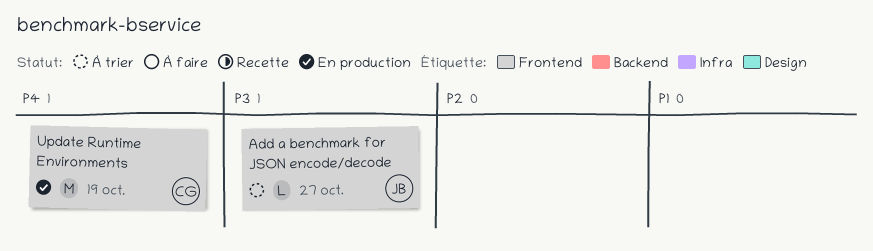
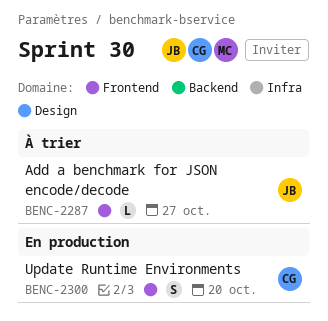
Update Runtime Environments, estimate: M -> S
Update Runtime Environments, due: Oct 19 -> Oct 20

